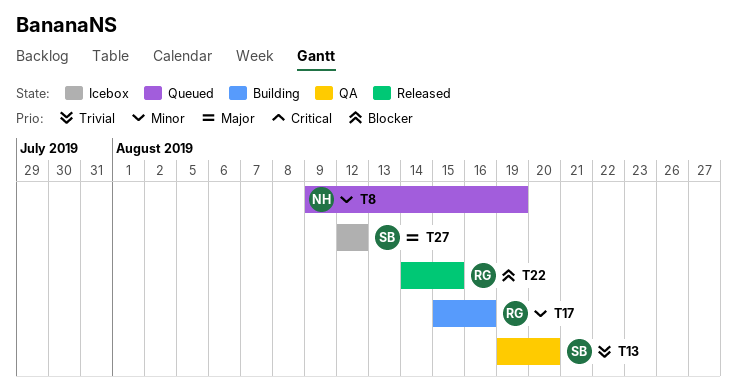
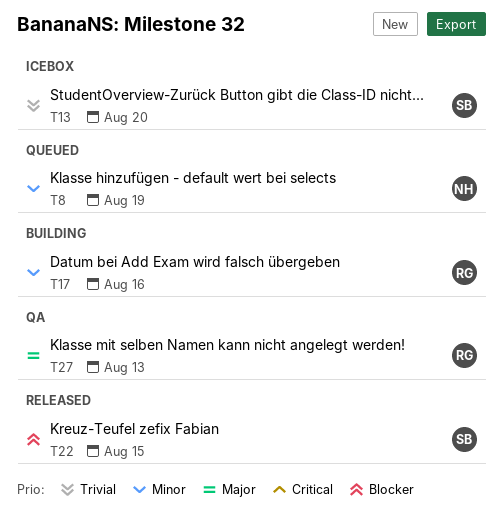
T13, status: QA -> Icebox
T22, owner: RG -> SB
T27, status: Icebox -> QA
T27, owner: SB -> RG
T27, due: Aug 12 -> Aug 13

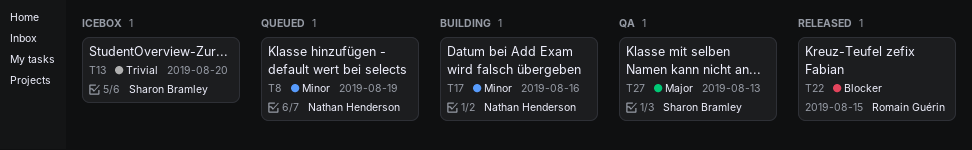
T17, owner: Romain Guérin -> Nathan Henderson
T22, owner: Sharon Bramley -> Romain Guérin
T27, owner: Romain Guérin -> Sharon Bramley

